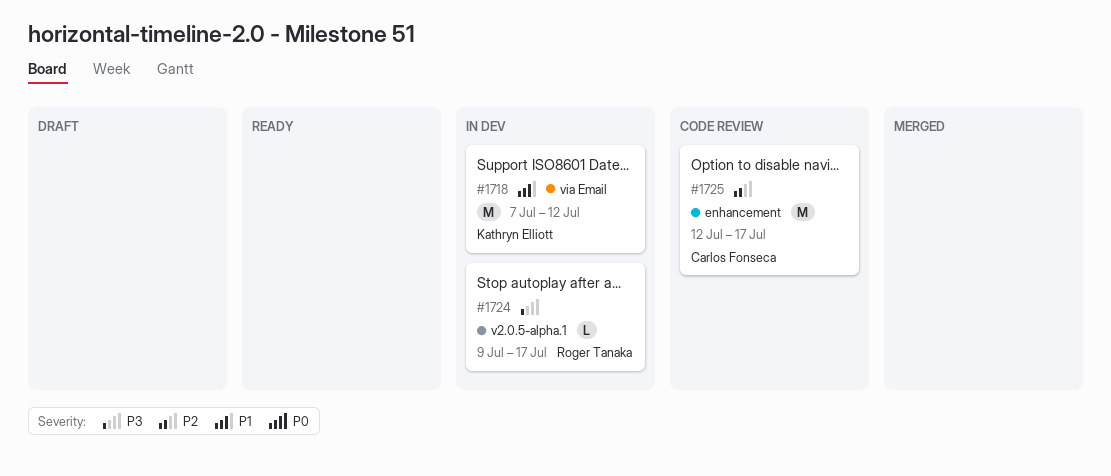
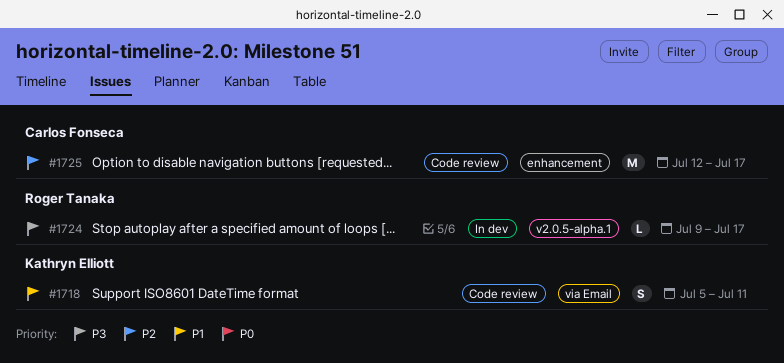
#1718, status: In dev -> Code review
#1718, estimate: M -> S
#1718, start: Jul 7 -> Jul 5
#1718, due: Jul 12 -> Jul 11

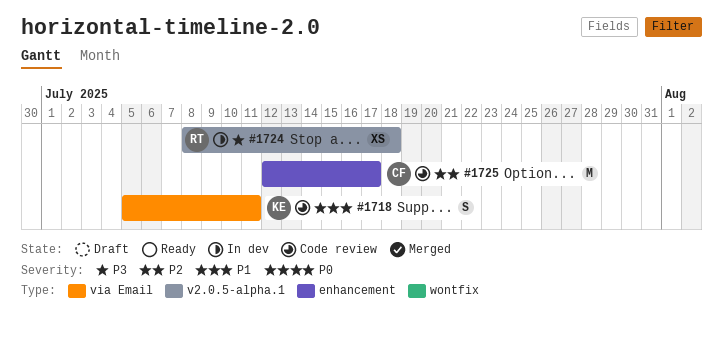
#1724, estimate: L -> XS
#1724, start: Jul 9 -> Jul 8
#1724, due: Jul 17 -> Jul 18

